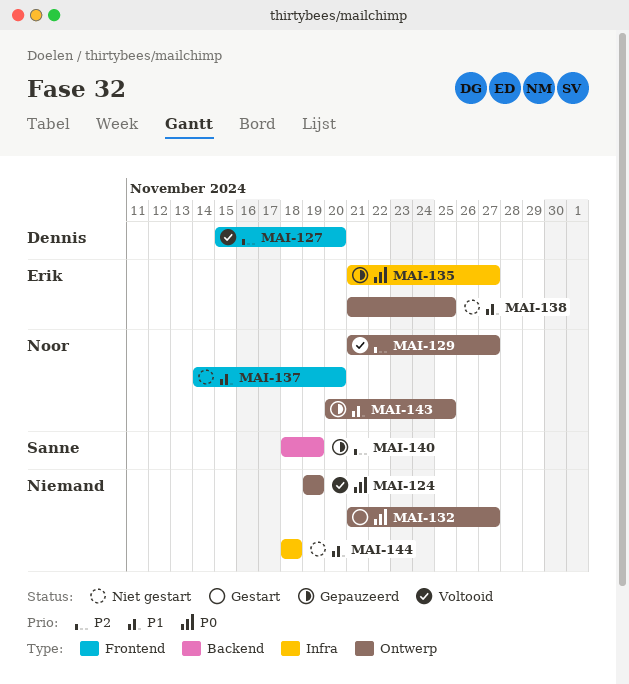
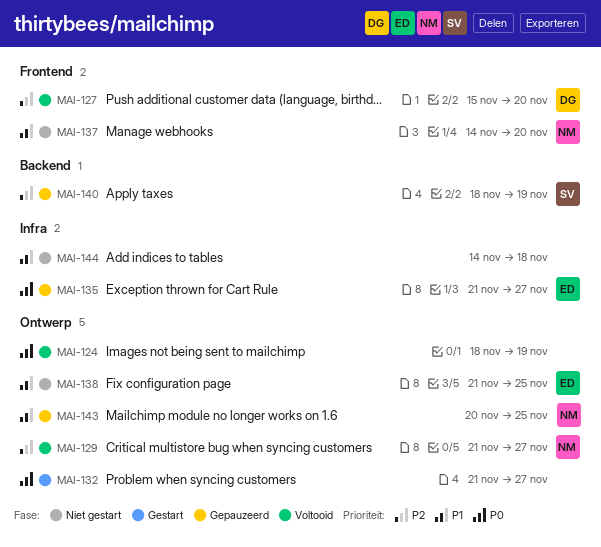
MAI-124, start: Nov 19 -> Nov 18
MAI-144, start: Nov 18 -> Nov 14

